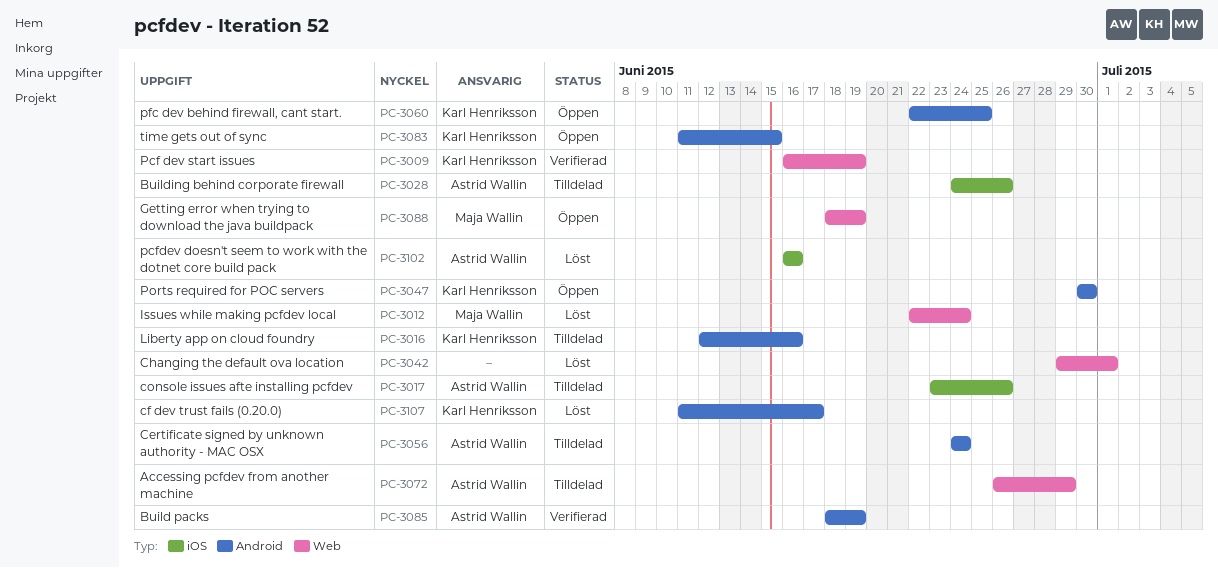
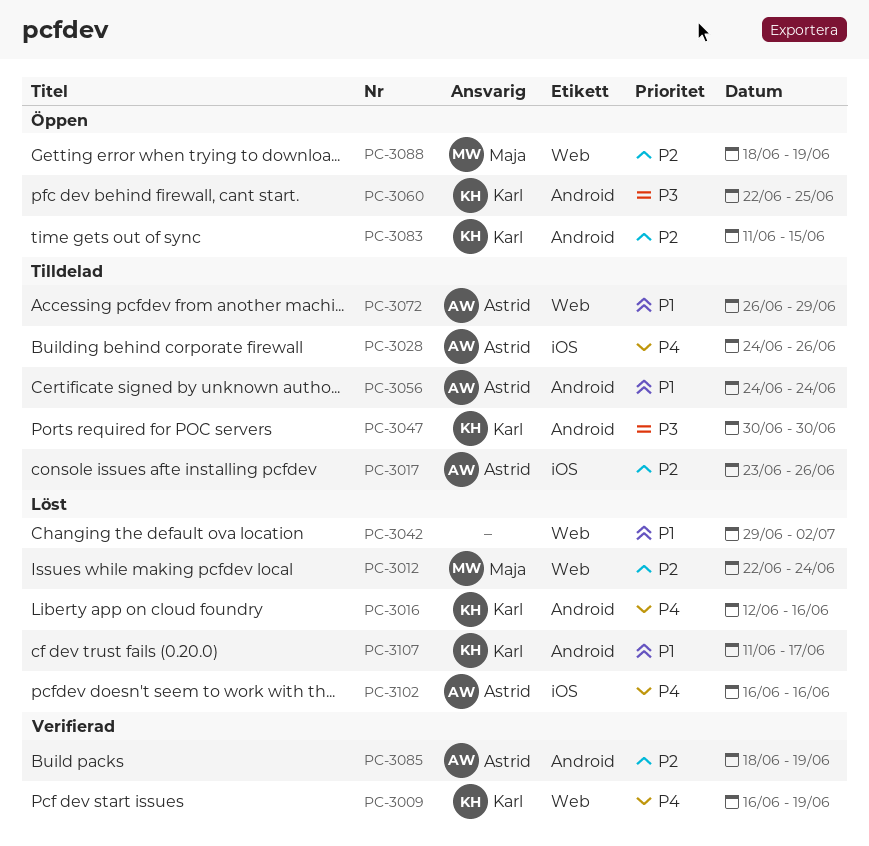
PC-3016, status: Tilldelad -> Löst
PC-3042, due: Jul 1 -> Jul 2
PC-3047, status: Öppen -> Tilldelad

